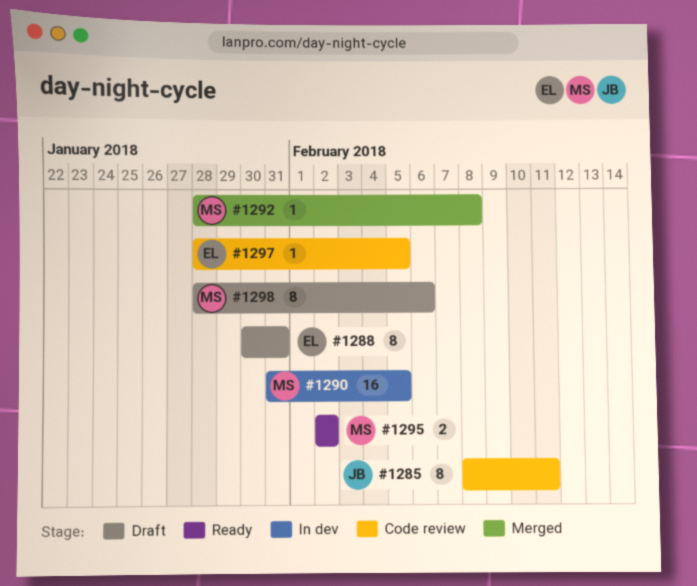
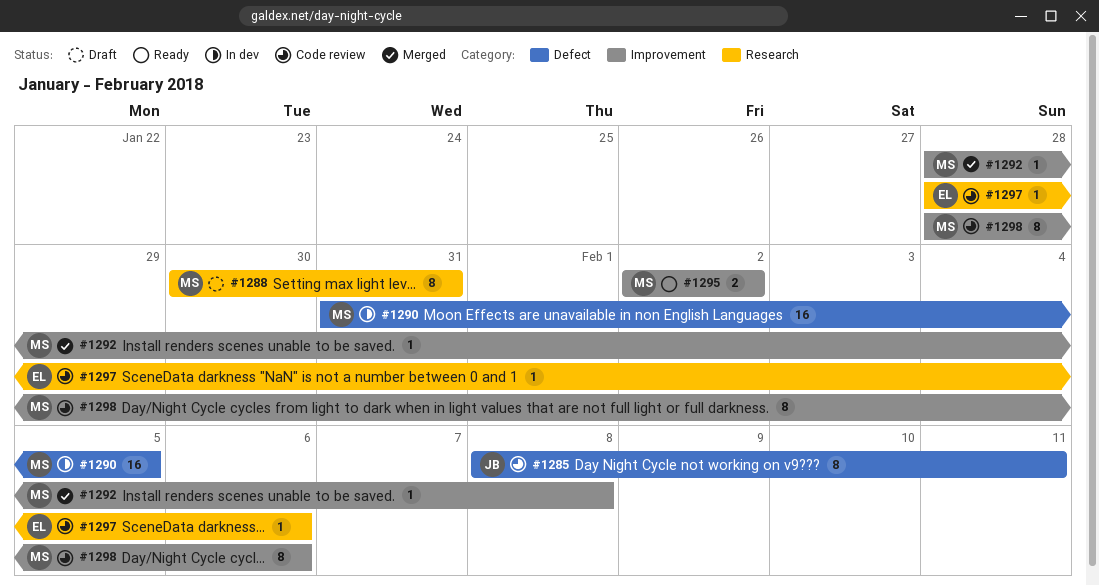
#1288, owner: EL -> MS
#1297, due: Feb 5 -> Feb 6
#1298, status: Draft -> Code review

